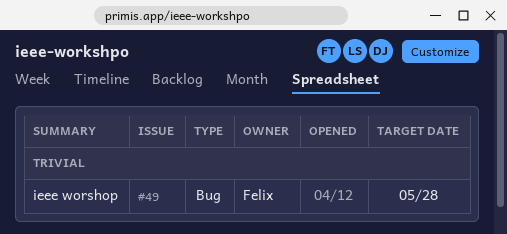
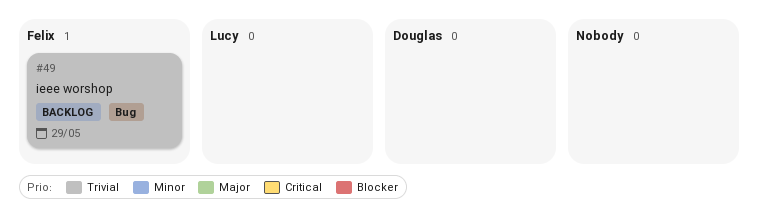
#49, due: May 28 -> May 29

